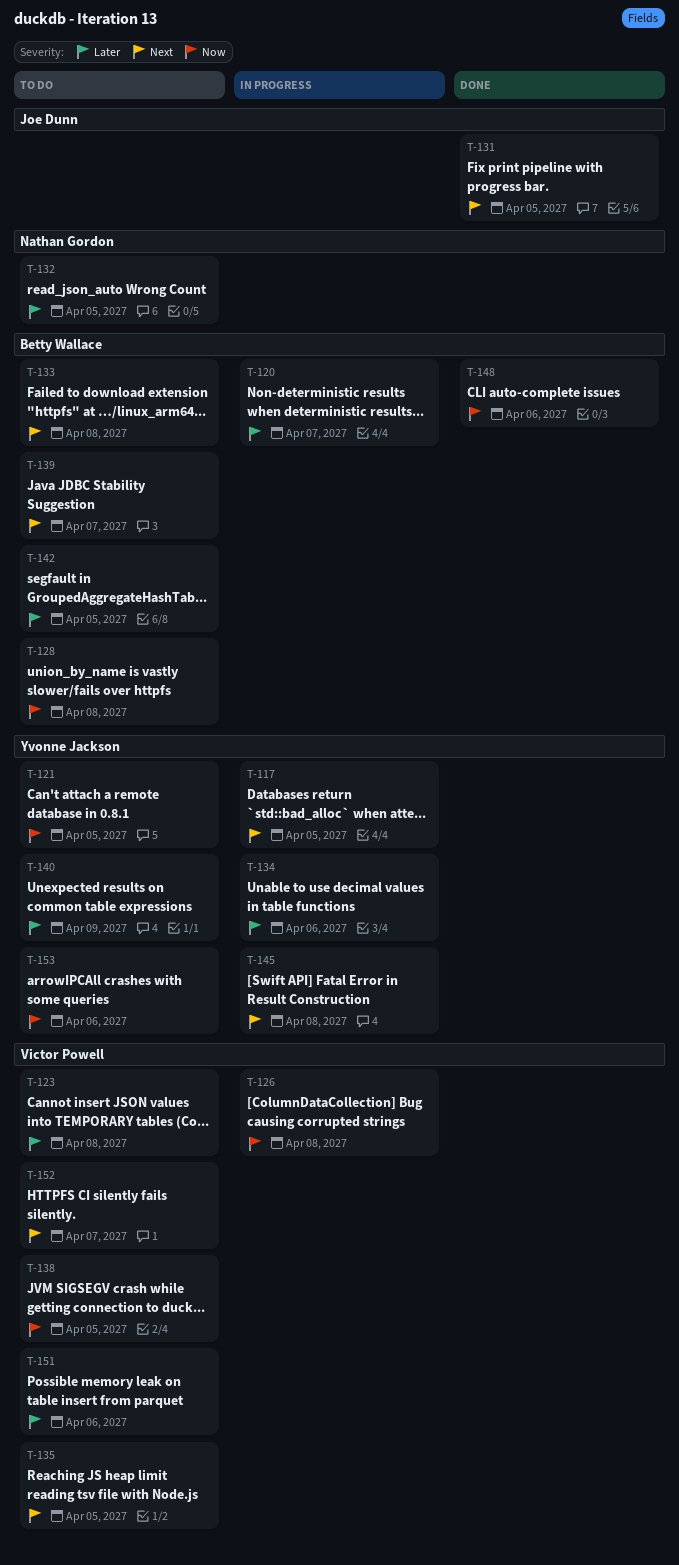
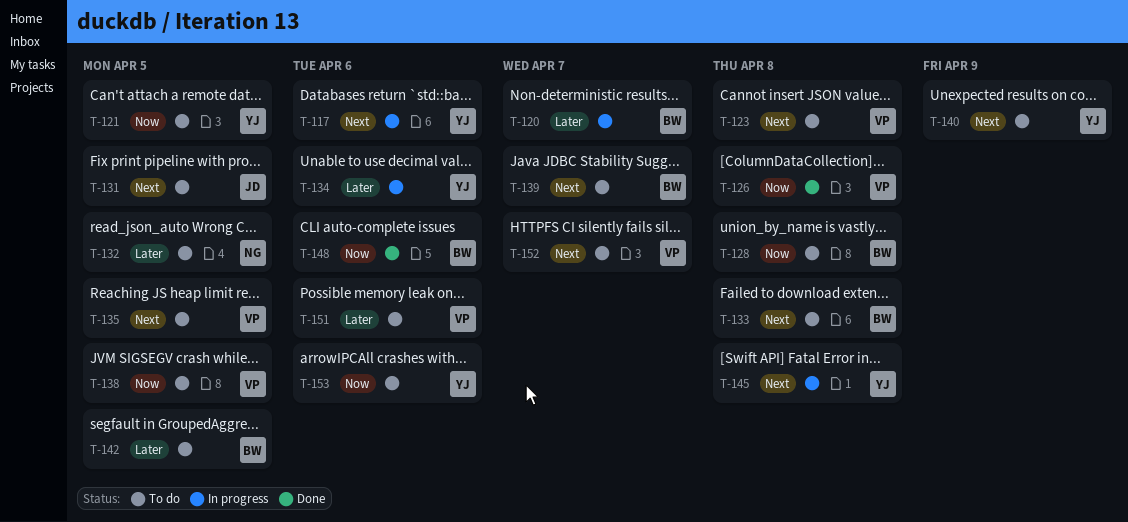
T-117, due: Apr 5 -> Apr 6
T-123, priority: Later -> Next
T-126, status: In progress -> Done
T-131, status: Done -> To do
T-140, priority: Later -> Next

